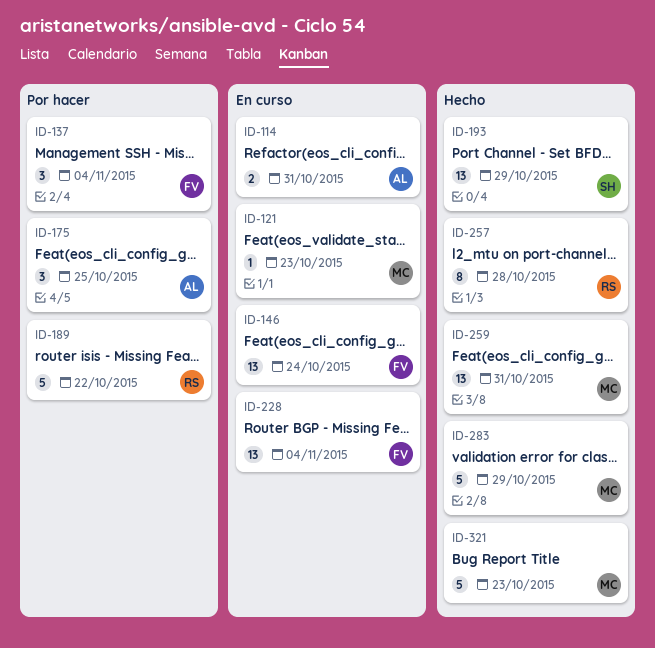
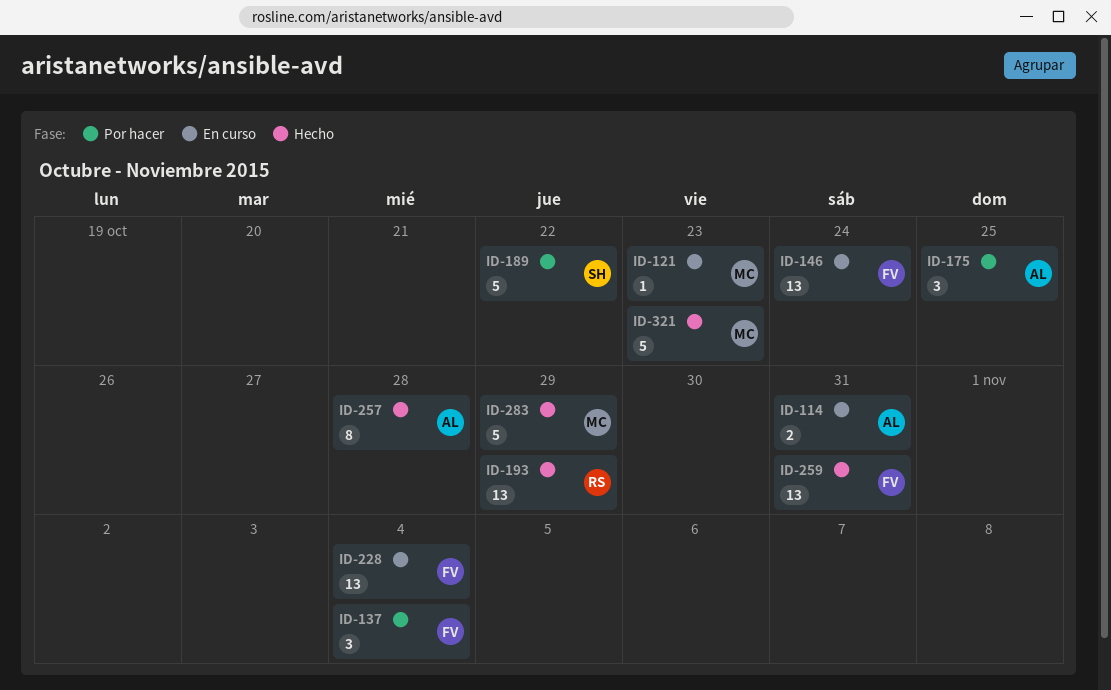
ID-189, owner: RS -> SH
ID-193, owner: SH -> RS
ID-257, owner: RS -> AL
ID-259, owner: MC -> FV

